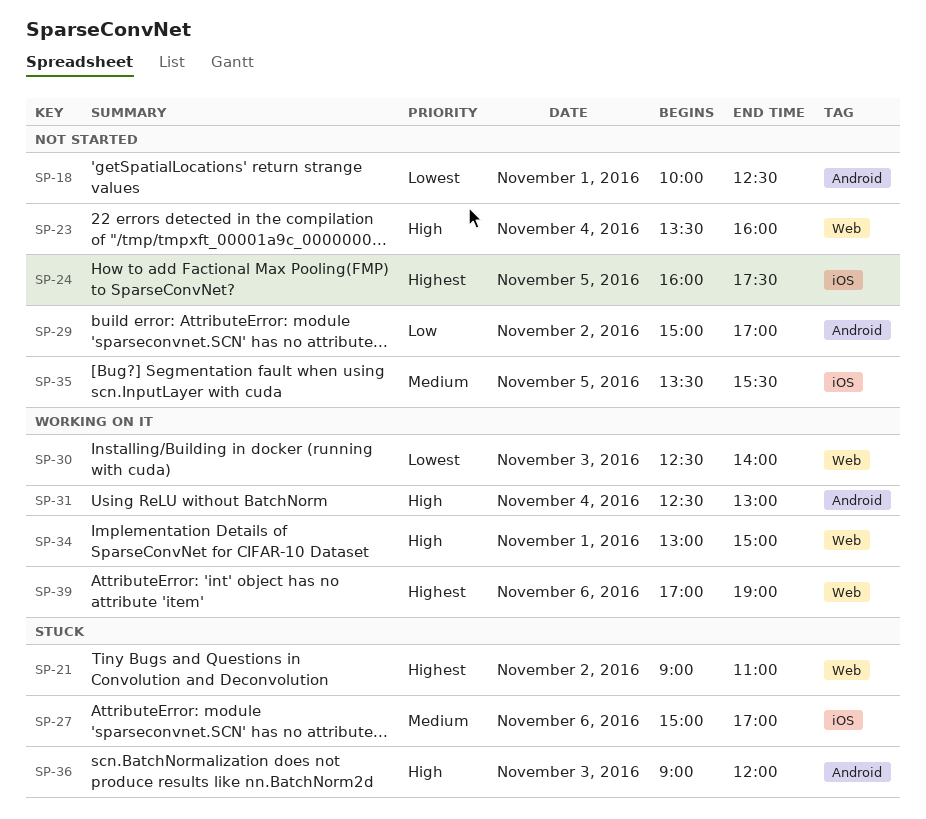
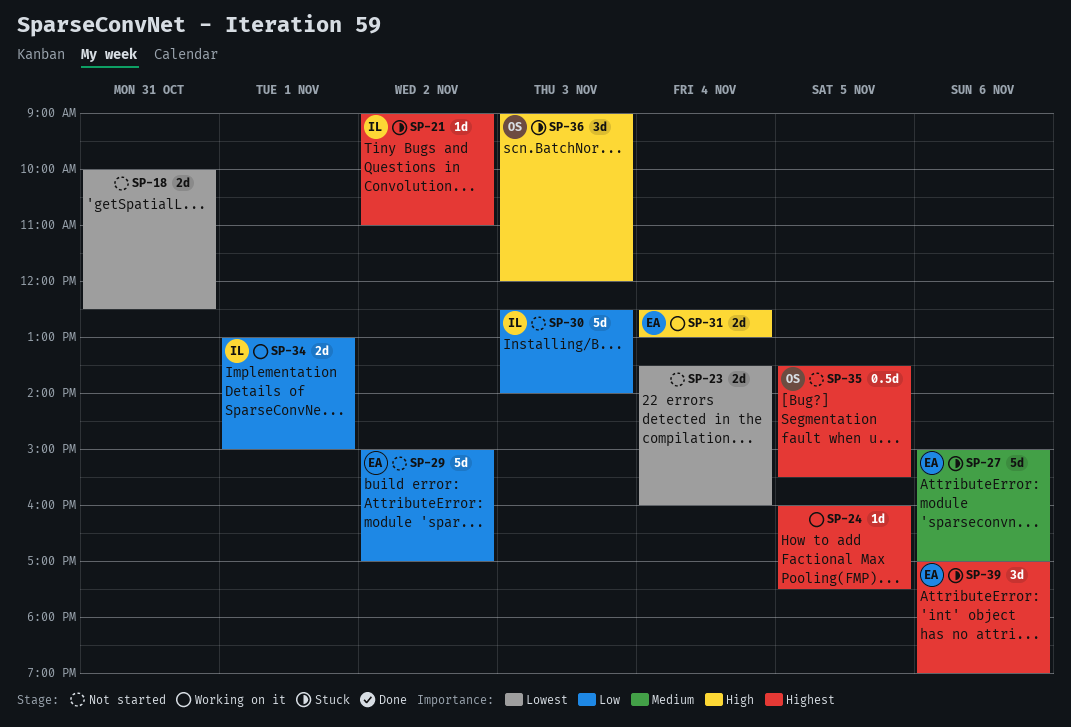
SP-18, day: Nov 1 -> Oct 31
SP-23, priority: High -> Lowest
SP-24, status: Not started -> Working on it
SP-30, status: Working on it -> Not started
SP-30, priority: Lowest -> Low
SP-34, priority: High -> Low
SP-35, priority: Medium -> Highest
SP-39, status: Working on it -> Stuck

